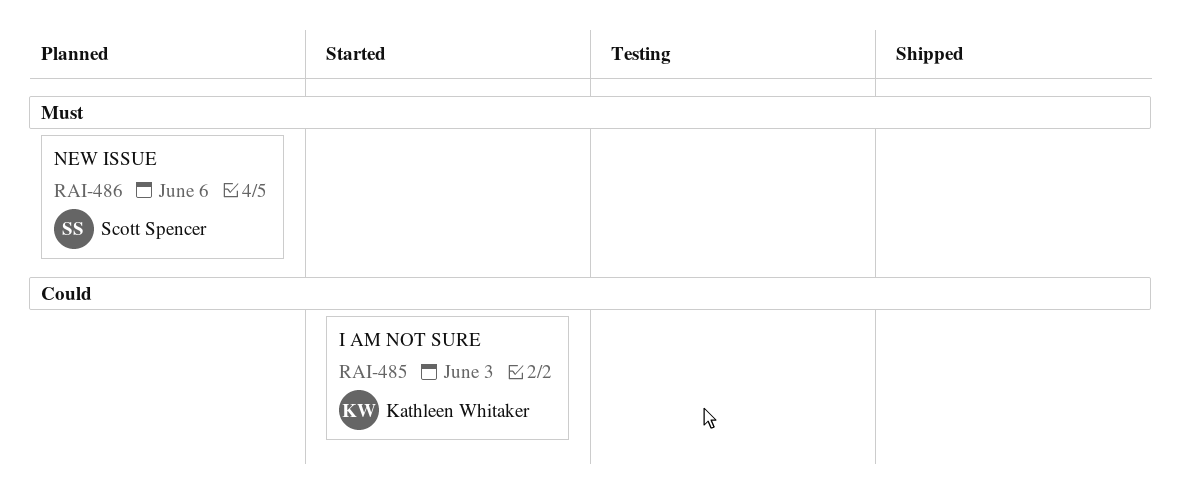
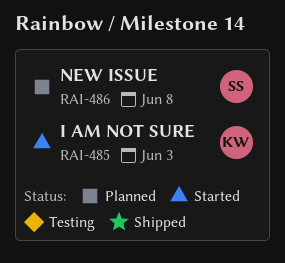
RAI-486, due: Jun 6 -> Jun 8

